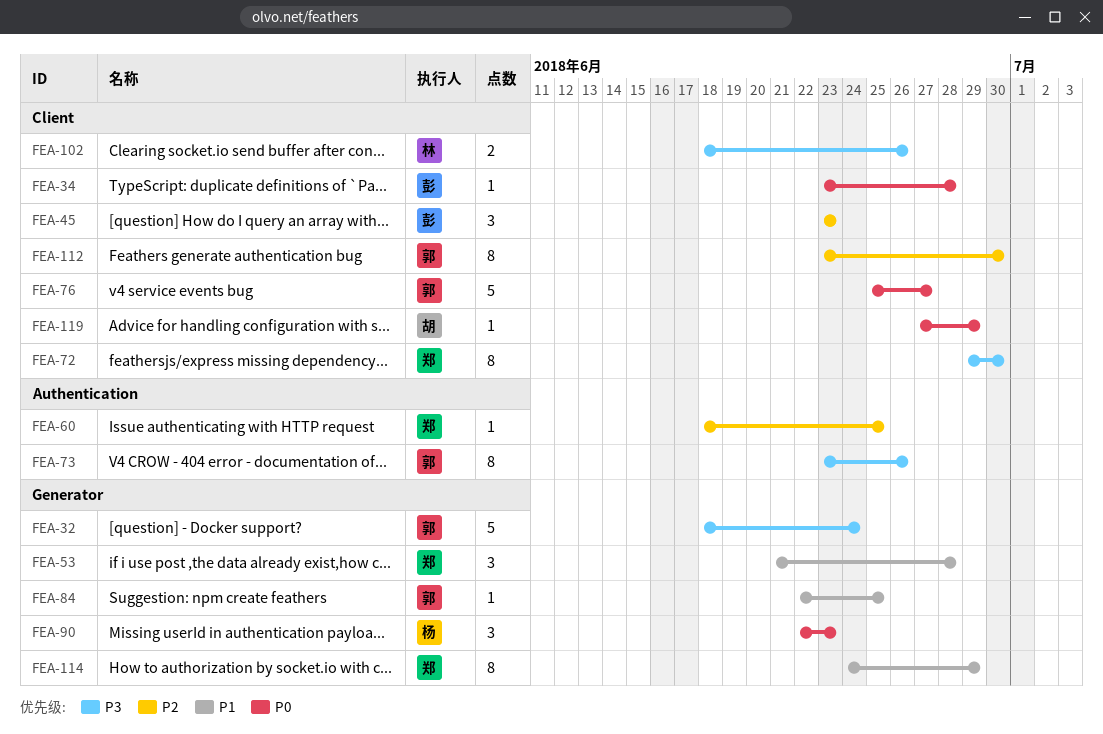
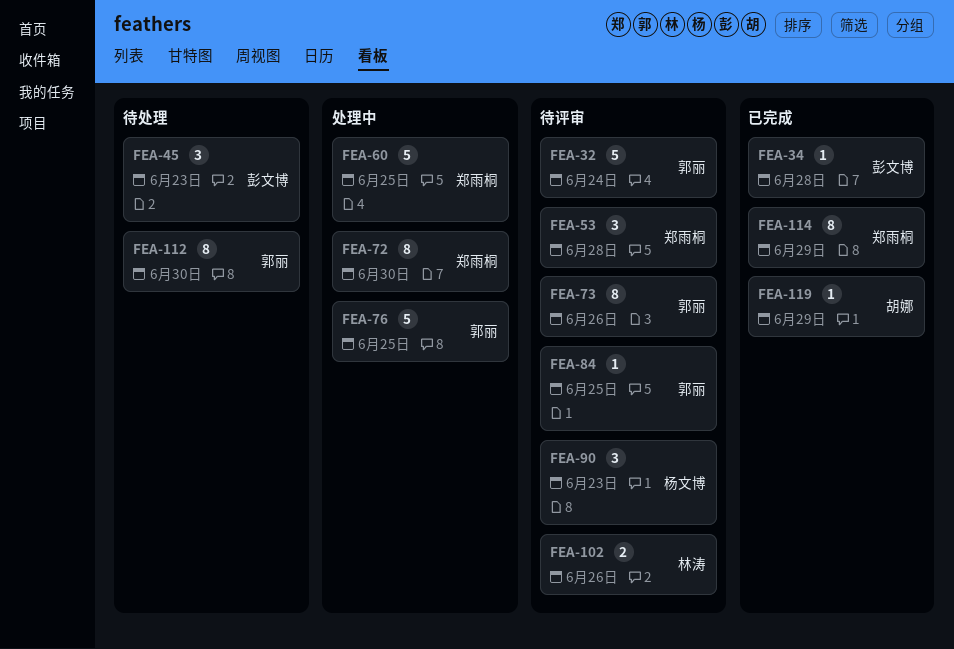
FEA-60, estimate: 1 -> 5
FEA-76, due: Jun 27 -> Jun 25

